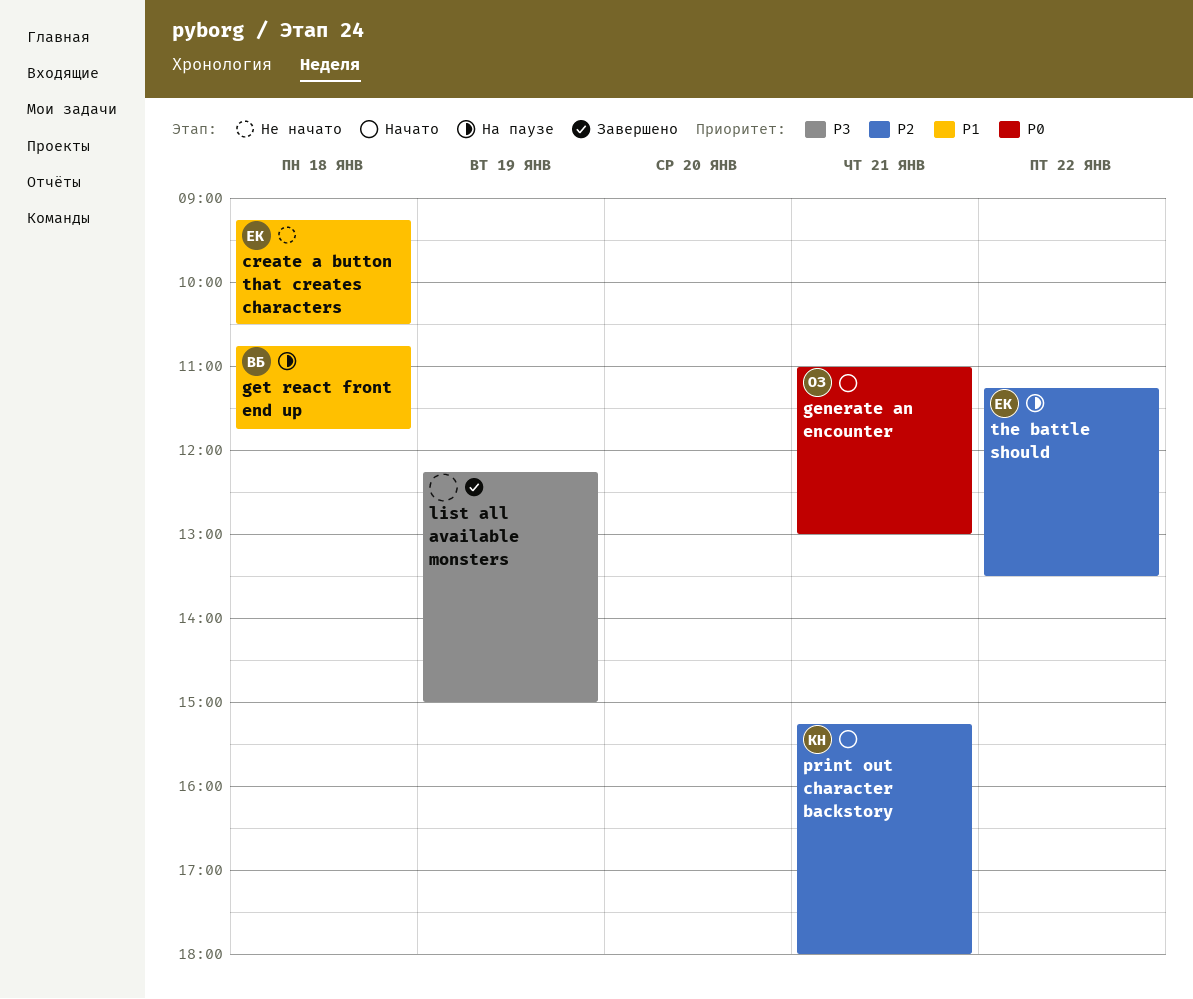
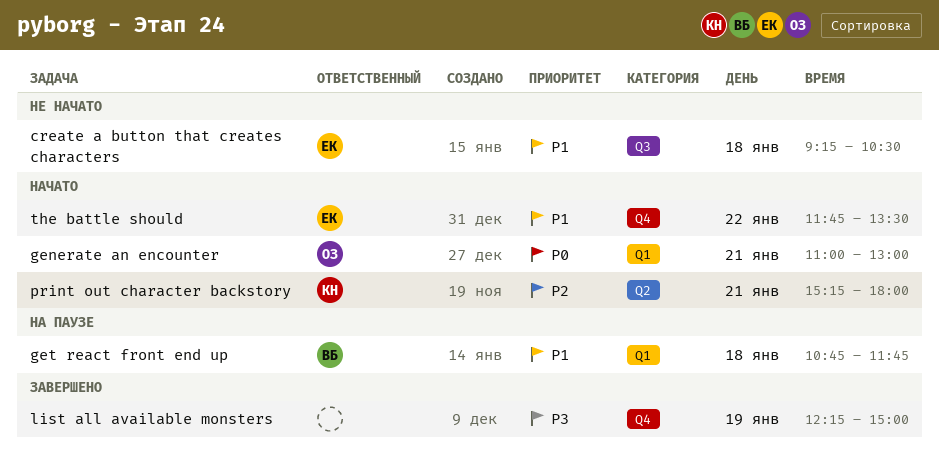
the battle should, status: На паузе -> Начато
the battle should, priority: P2 -> P1
the battle should, begins: 11:15 -> 11:45

